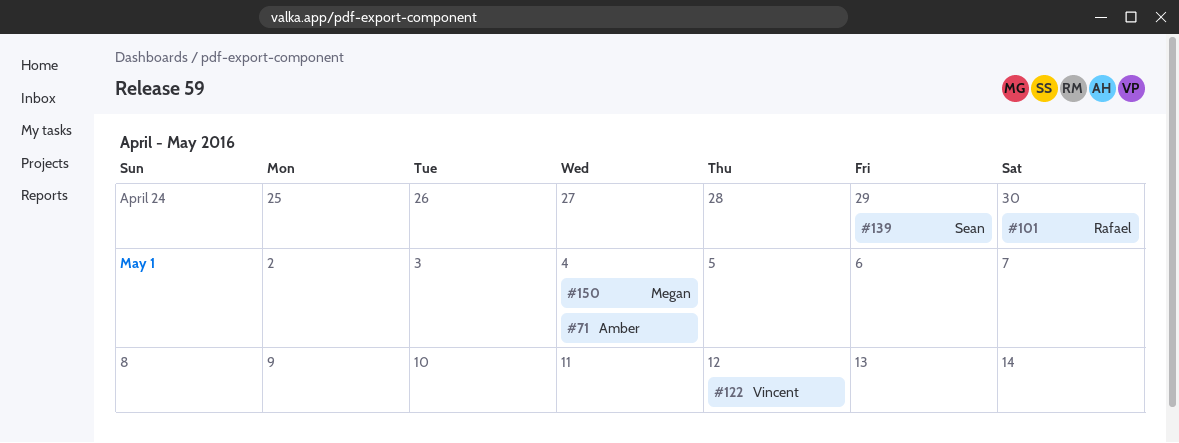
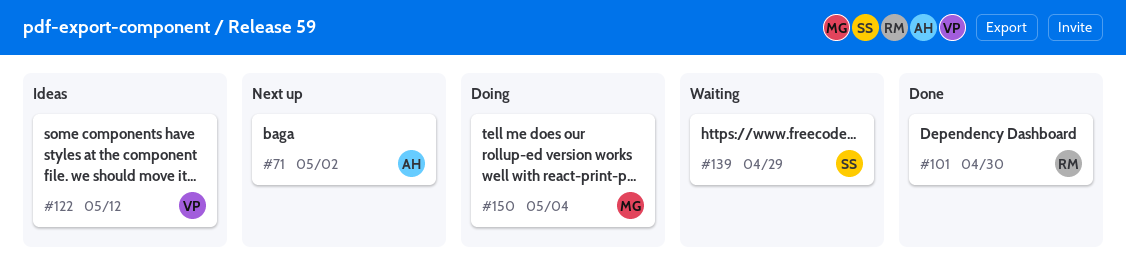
#71, due: May 4 -> May 2

